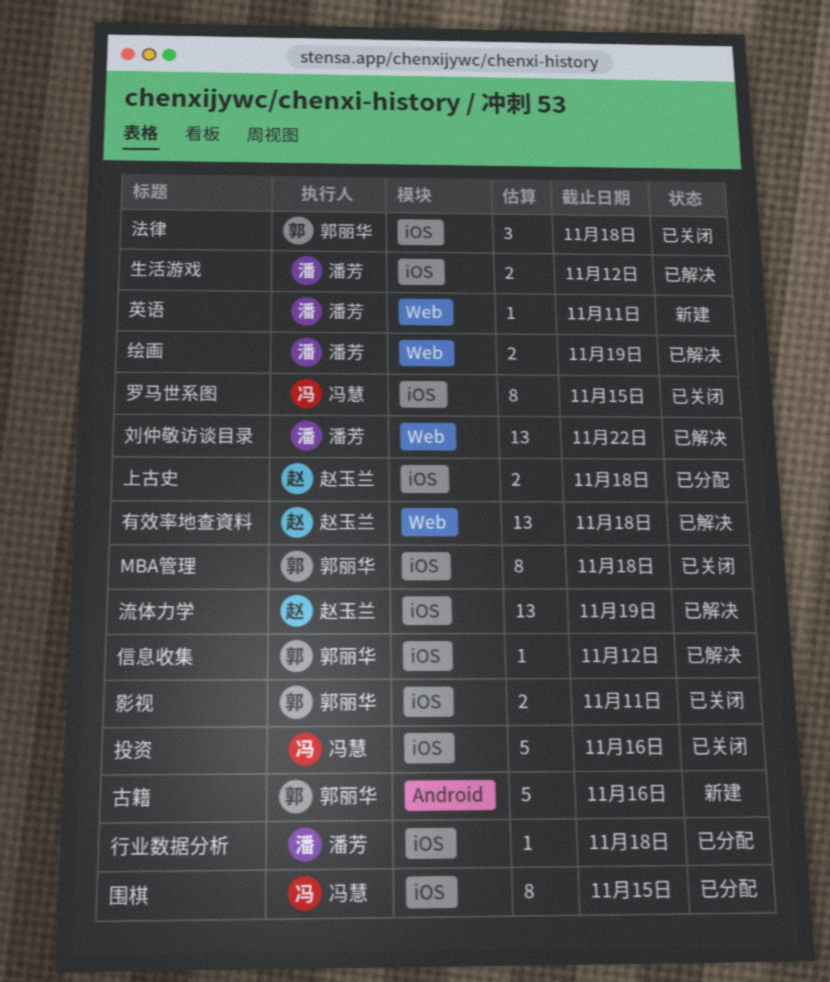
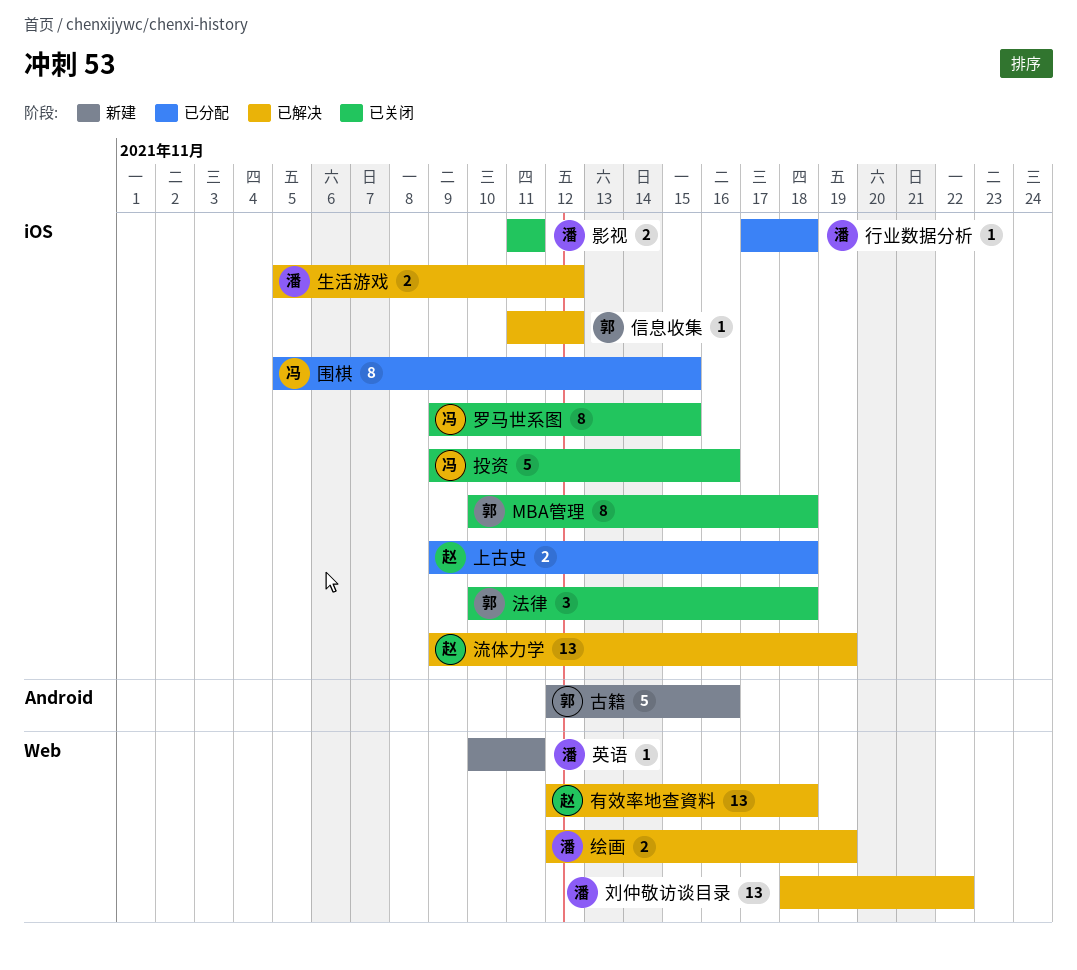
影视, owner: 郭丽华 -> 潘芳

